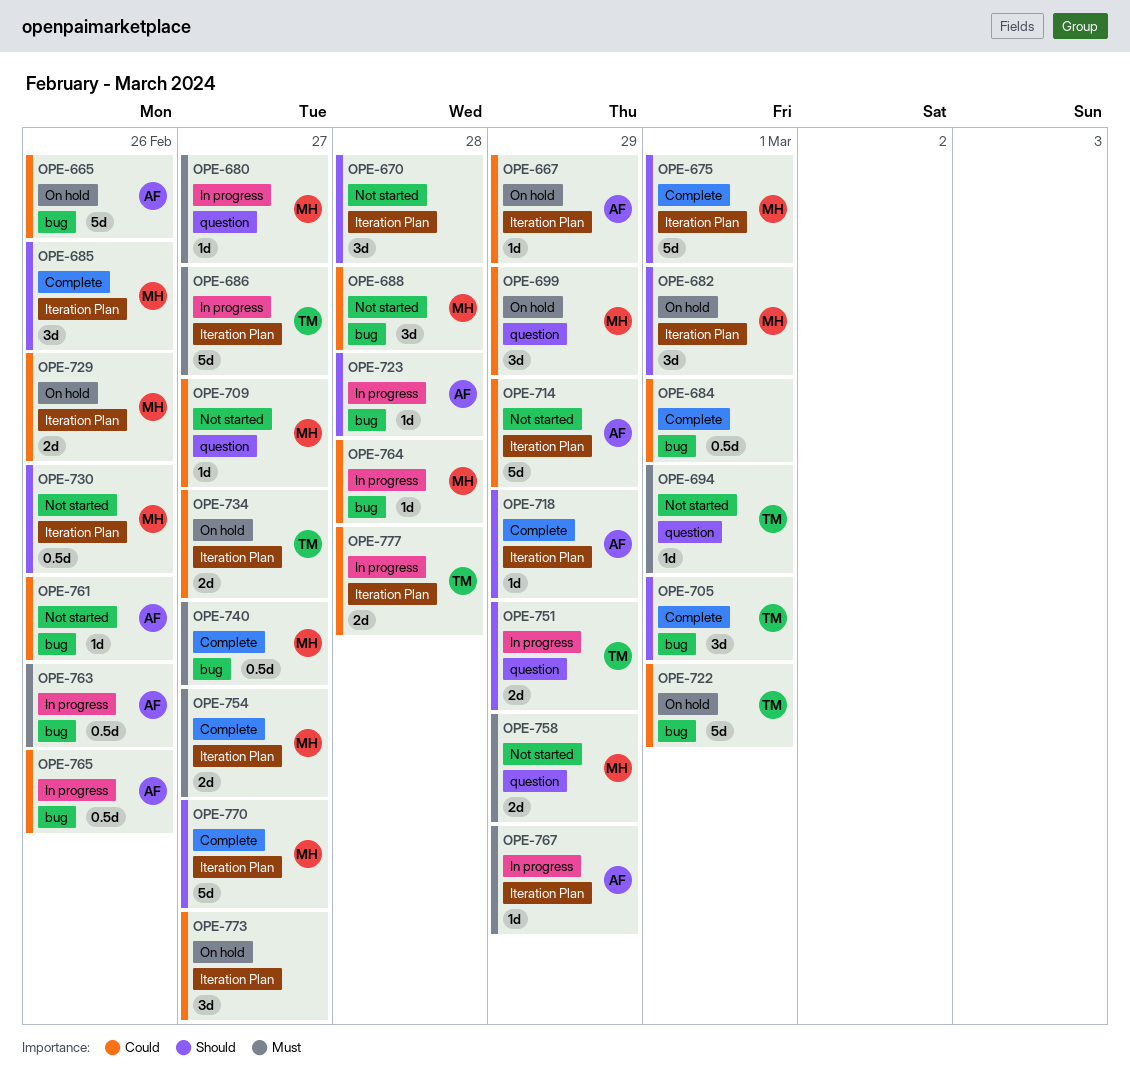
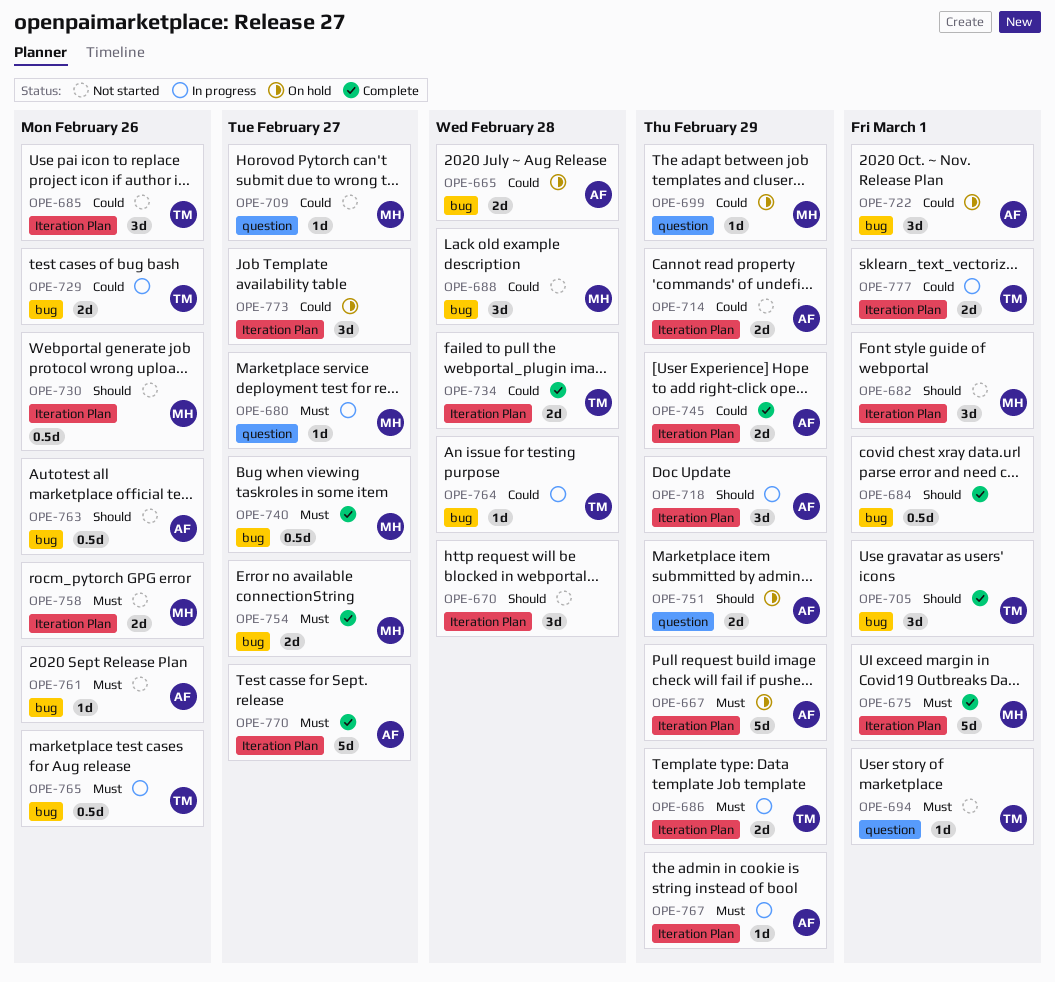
OPE-665, estimate: 5d -> 2d
OPE-665, due: Feb 26 -> Feb 28
OPE-667, priority: Could -> Must
OPE-667, estimate: 1d -> 5d
OPE-675, priority: Should -> Must
OPE-682, status: On hold -> Not started
OPE-684, priority: Could -> Should
OPE-685, status: Complete -> Not started
OPE-685, owner: MH -> TM
OPE-685, priority: Should -> Could
OPE-686, estimate: 5d -> 2d
OPE-686, due: Feb 27 -> Feb 29
OPE-699, estimate: 3d -> 1d
OPE-714, estimate: 5d -> 2d
OPE-718, status: Complete -> In progress
OPE-718, estimate: 1d -> 3d
OPE-722, owner: TM -> AF
OPE-722, estimate: 5d -> 3d
OPE-723: present -> none
OPE-729, status: On hold -> In progress
OPE-729, owner: MH -> TM
OPE-729, label: Iteration Plan -> bug
OPE-734, status: On hold -> Complete
OPE-734, due: Feb 27 -> Feb 28
OPE-745: none -> present
OPE-751, status: In progress -> On hold
OPE-751, owner: TM -> AF
OPE-754, label: Iteration Plan -> bug
OPE-758, label: question -> Iteration Plan
OPE-758, due: Feb 29 -> Feb 26
OPE-761, priority: Could -> Must
OPE-763, status: In progress -> Not started
OPE-763, priority: Must -> Should
OPE-764, owner: MH -> TM
OPE-765, owner: AF -> TM
OPE-765, priority: Could -> Must
OPE-770, owner: MH -> AF
OPE-770, priority: Should -> Must
OPE-777, due: Feb 28 -> Mar 1

